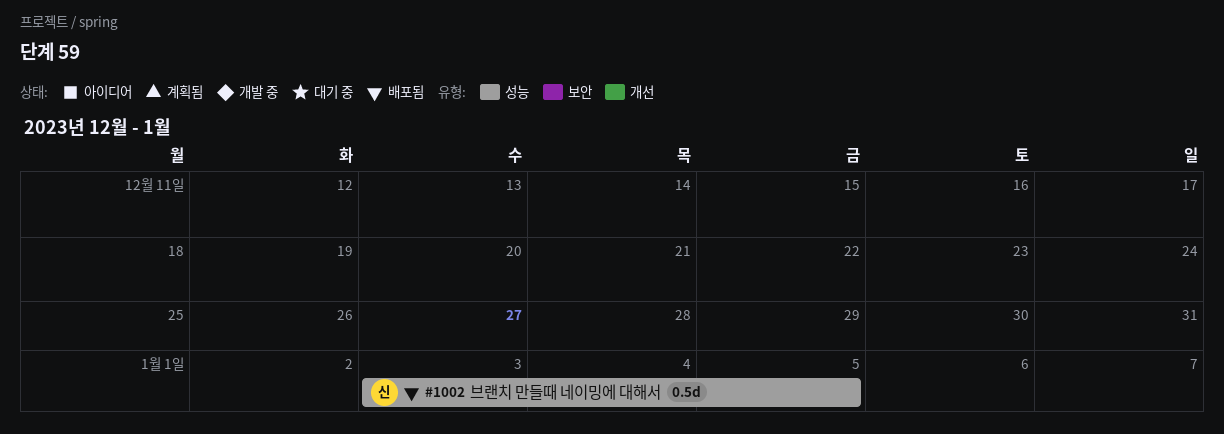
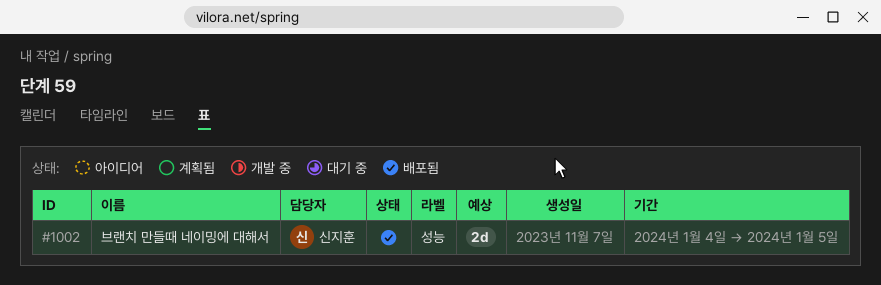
#1002, estimate: 0.5d -> 2d
#1002, start: Jan 3 -> Jan 4

